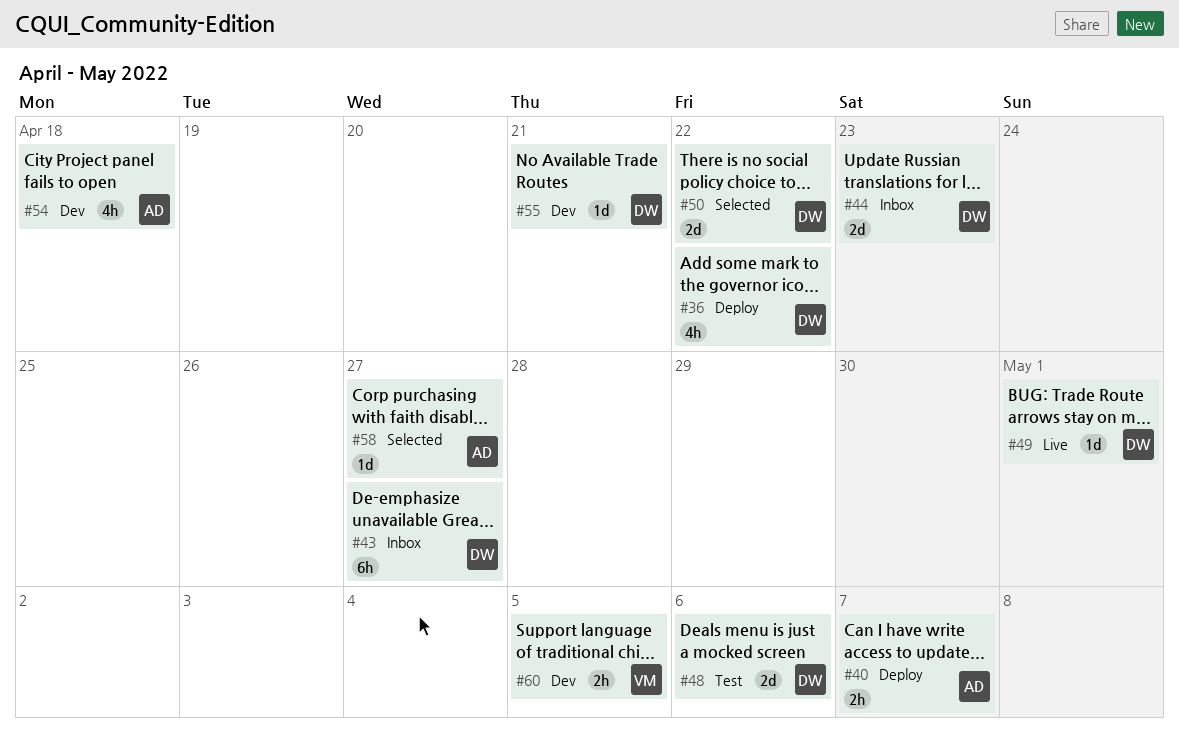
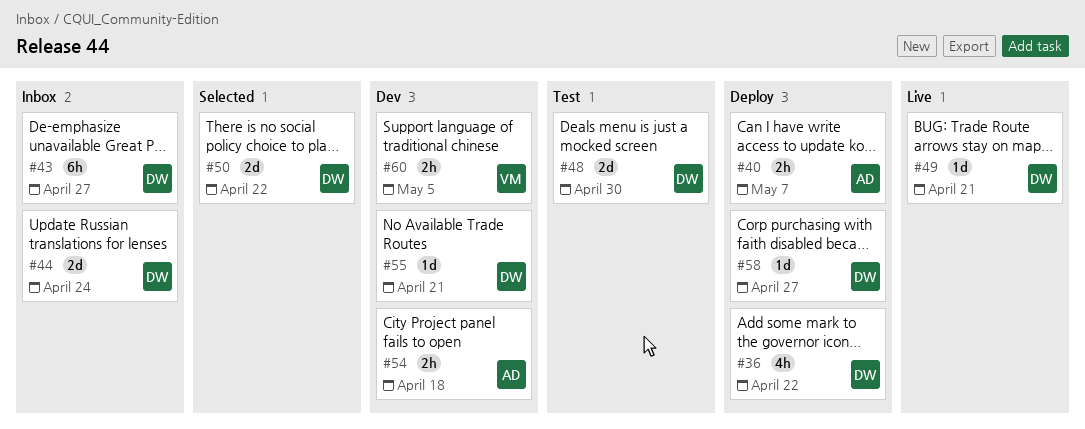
#44, due: Apr 23 -> Apr 24
#48, due: May 6 -> Apr 30
#49, due: May 1 -> Apr 21
#54, estimate: 4h -> 2h
#58, status: Selected -> Deploy
#58, owner: AD -> DW

